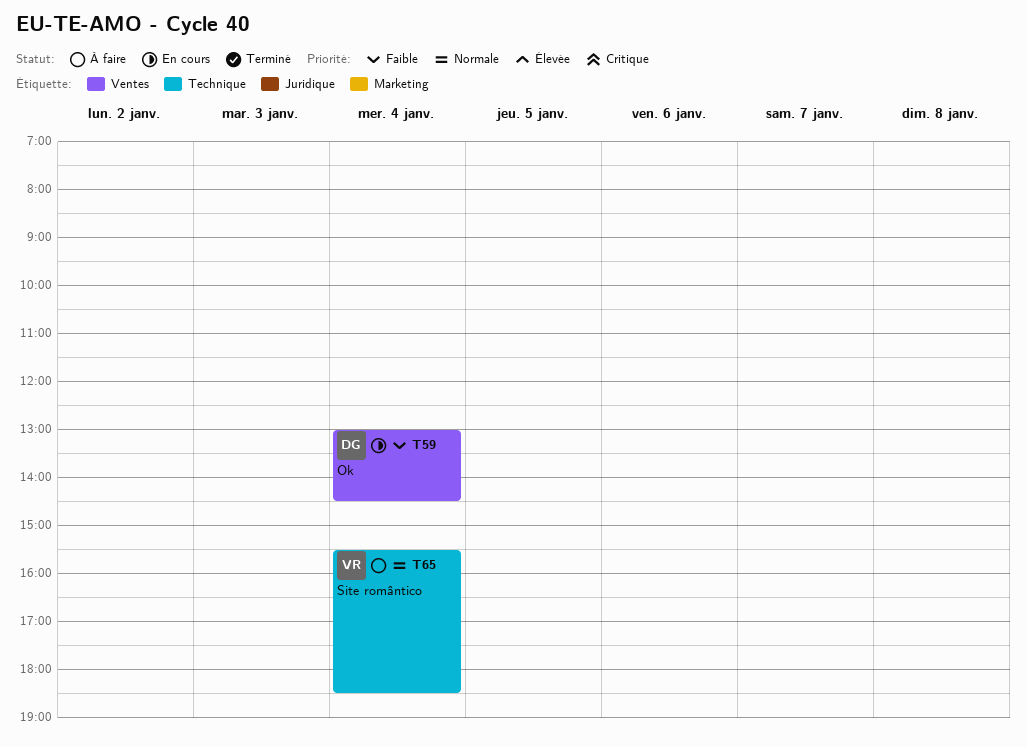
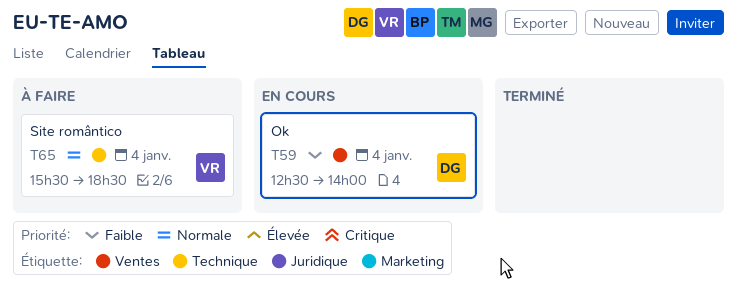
T59, begins: 13:00 -> 12:30
T59, ends: 14:30 -> 14:00

